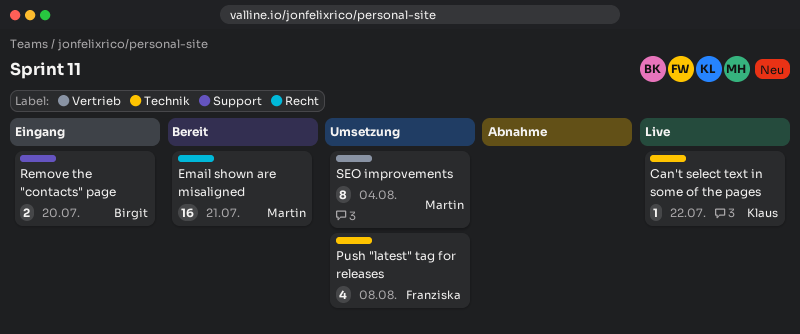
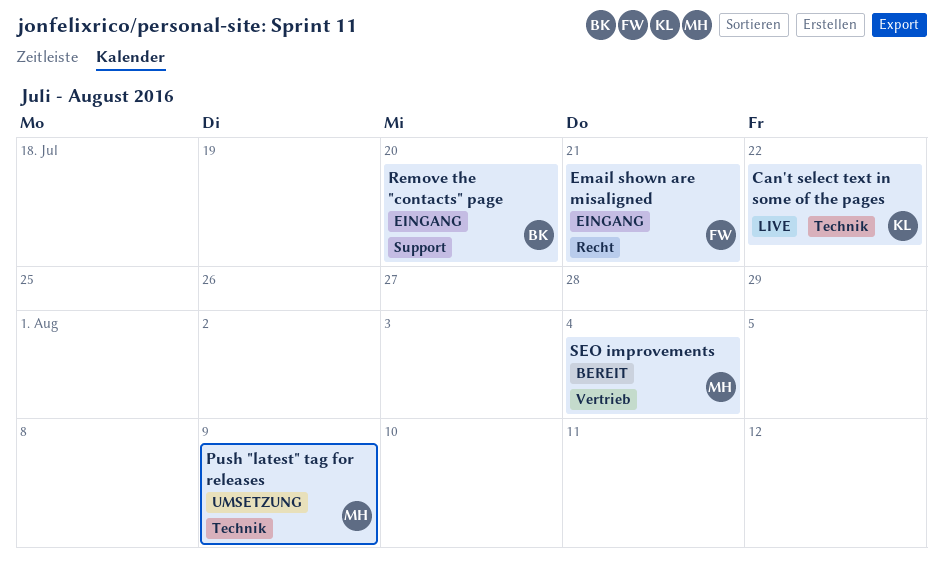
Email shown are misaligned, status: Bereit -> Eingang
Email shown are misaligned, owner: Martin -> Franziska
Push "latest" tag for releases, owner: Franziska -> Martin
Push "latest" tag for releases, due: Aug 8 -> Aug 9
SEO improvements, status: Umsetzung -> Bereit

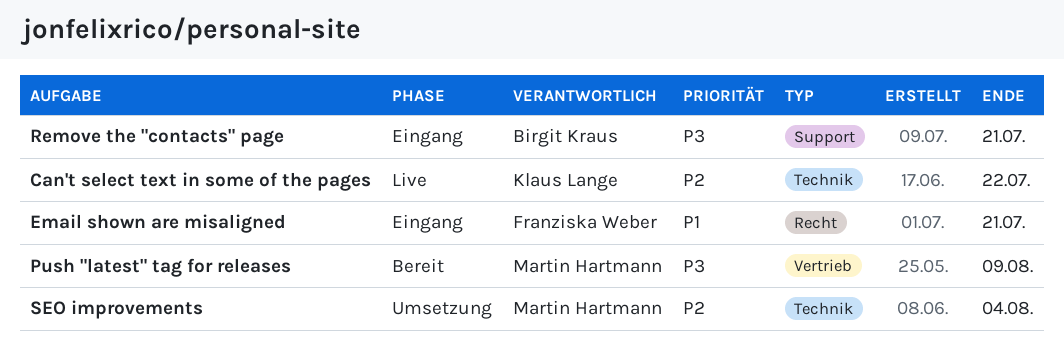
Push "latest" tag for releases, status: Umsetzung -> Bereit
Push "latest" tag for releases, label: Technik -> Vertrieb
Remove the "contacts" page, due: Jul 20 -> Jul 21
SEO improvements, status: Bereit -> Umsetzung
SEO improvements, label: Vertrieb -> Technik

